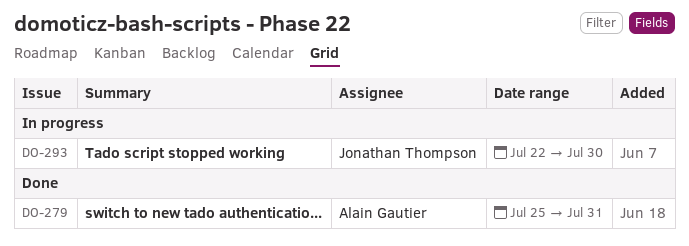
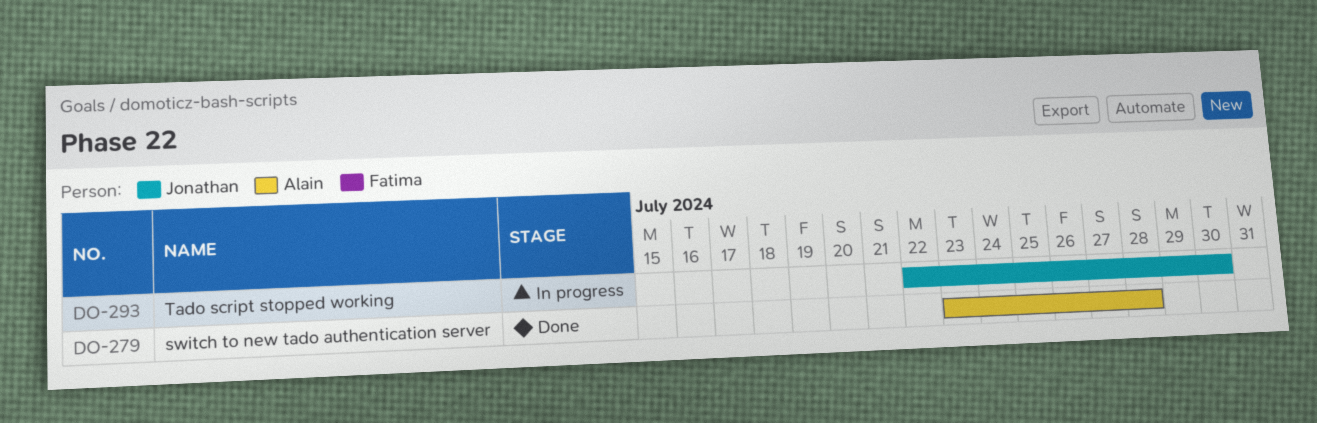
DO-279, start: Jul 25 -> Jul 23
DO-279, due: Jul 31 -> Jul 28

